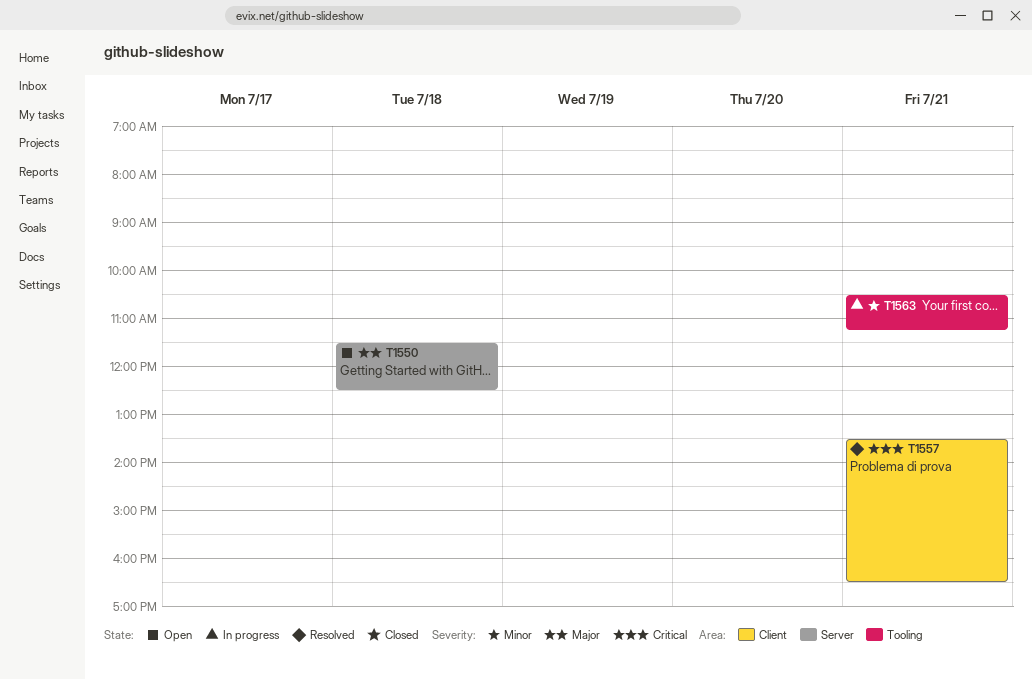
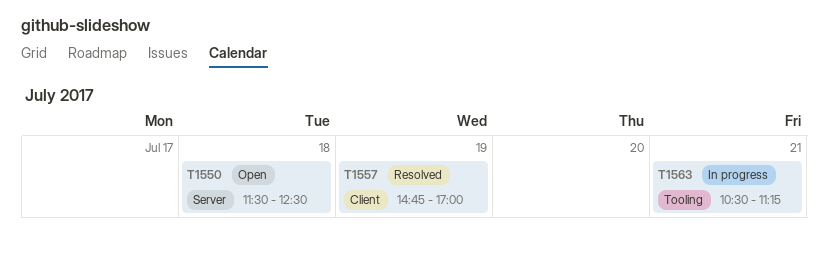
T1557, day: Jul 21 -> Jul 19
T1557, begins: 13:30 -> 14:45
T1557, ends: 16:30 -> 17:00

